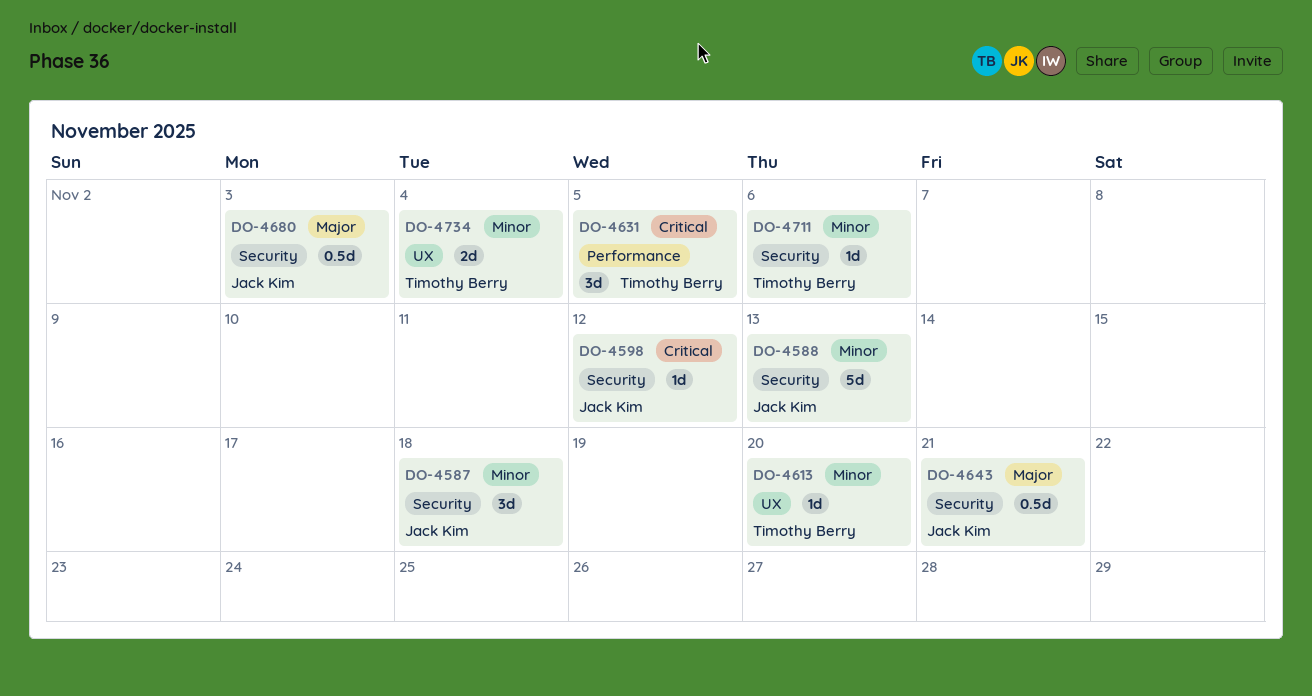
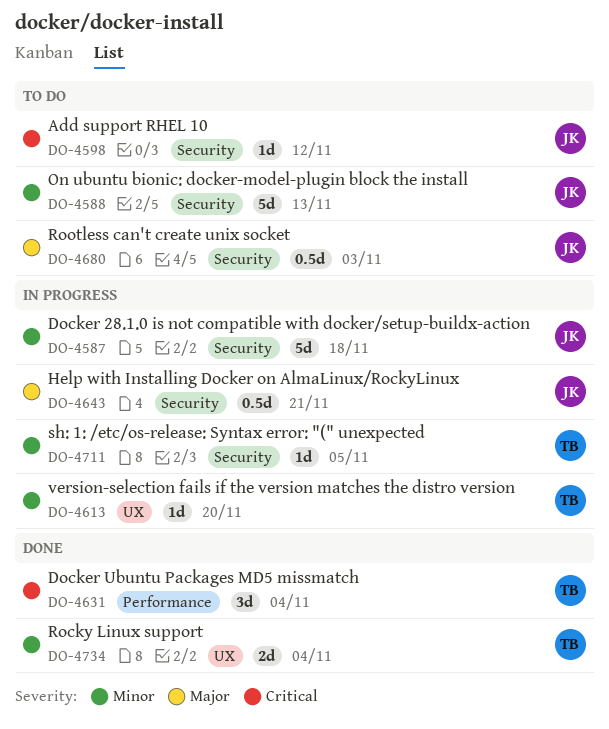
DO-4587, estimate: 3d -> 5d
DO-4631, due: Nov 5 -> Nov 4
DO-4711, due: Nov 6 -> Nov 5

